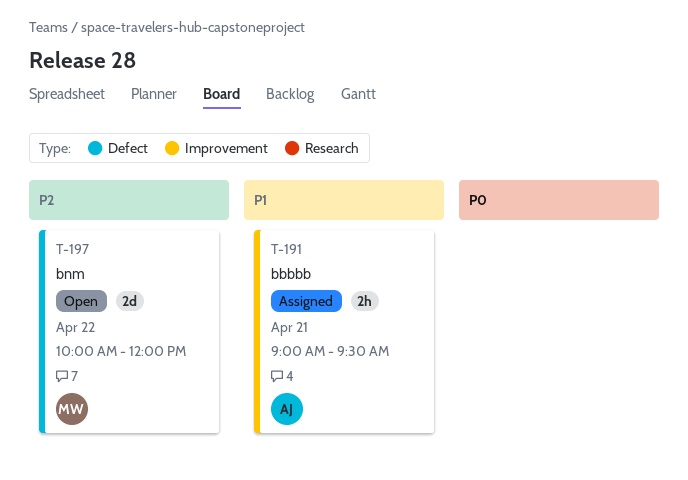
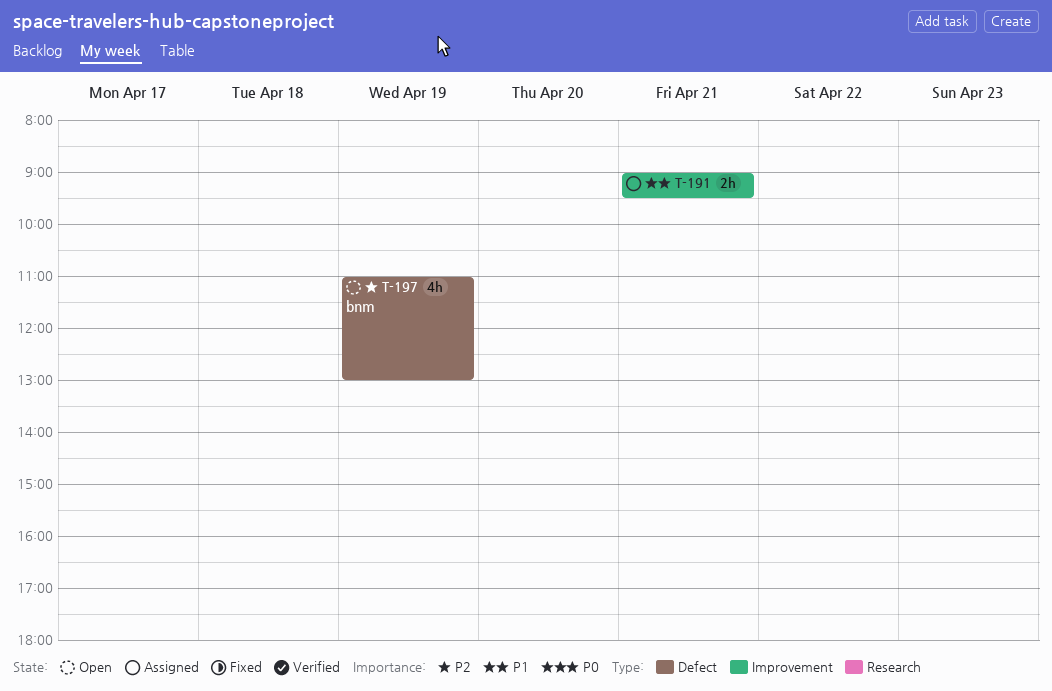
T-197, estimate: 2d -> 4h
T-197, day: Apr 22 -> Apr 19
T-197, begins: 10:00 -> 11:00
T-197, ends: 12:00 -> 13:00

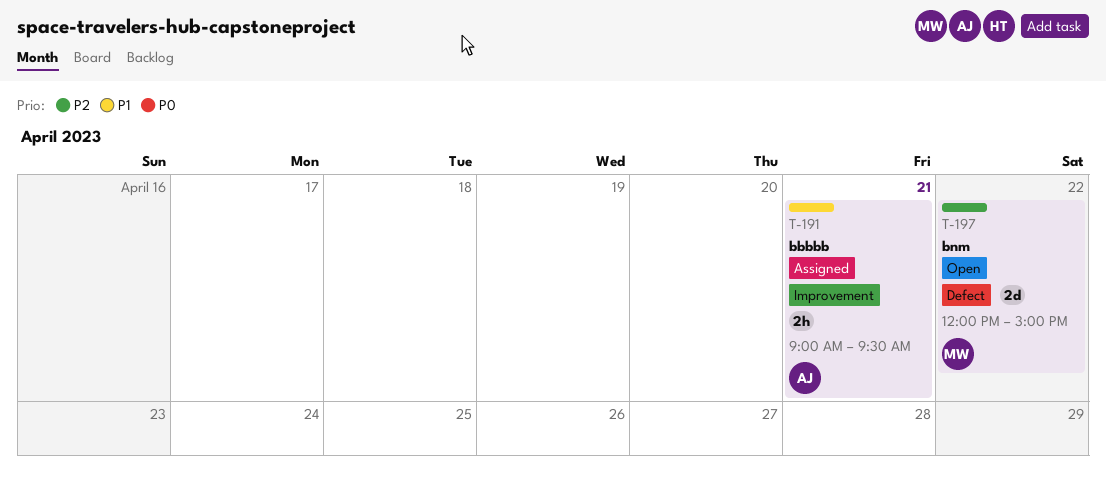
T-197, estimate: 4h -> 2d
T-197, day: Apr 19 -> Apr 22
T-197, begins: 11:00 -> 12:00
T-197, ends: 13:00 -> 15:00

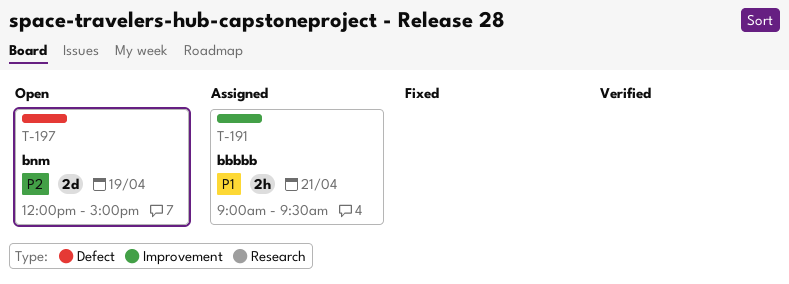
T-197, day: Apr 22 -> Apr 19

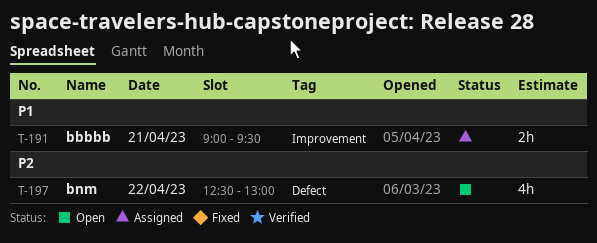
T-197, estimate: 2d -> 4h
T-197, day: Apr 19 -> Apr 22
T-197, begins: 12:00 -> 12:30
T-197, ends: 15:00 -> 13:00

